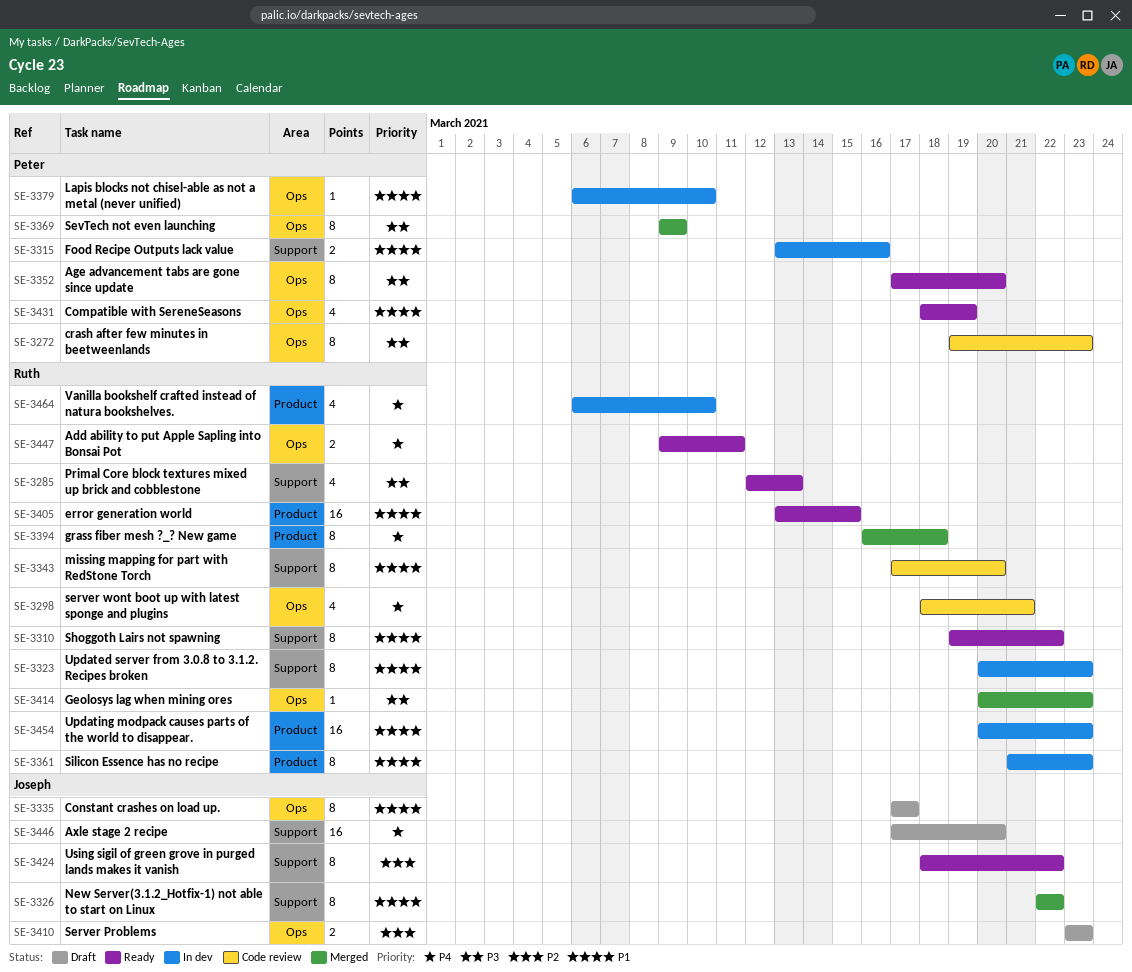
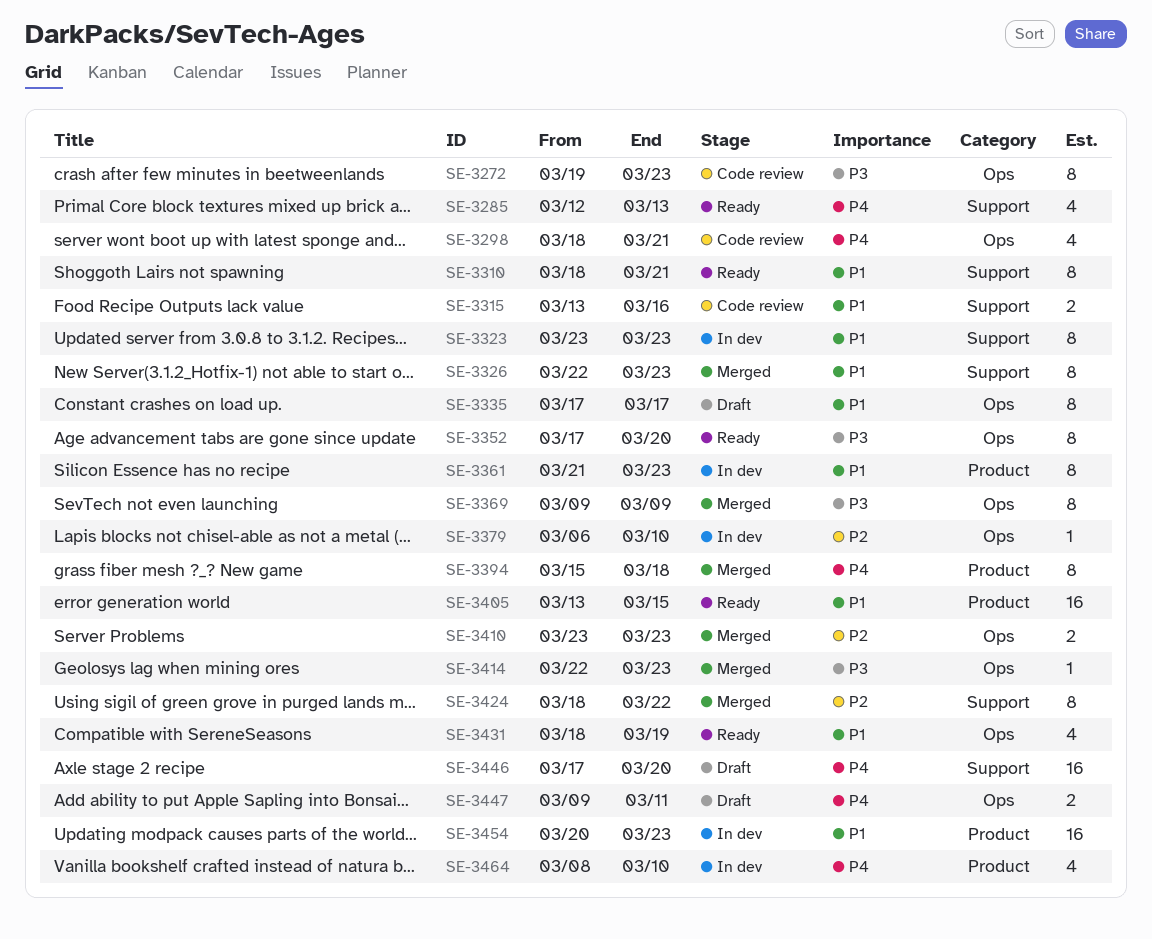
SE-3285, priority: P3 -> P4
SE-3310, start: Mar 19 -> Mar 18
SE-3310, due: Mar 22 -> Mar 21
SE-3315, status: In dev -> Code review
SE-3323, start: Mar 20 -> Mar 23
SE-3326, due: Mar 22 -> Mar 23
SE-3343: present -> none
SE-3379, priority: P1 -> P2
SE-3394, start: Mar 16 -> Mar 15
SE-3410, status: Draft -> Merged
SE-3414, start: Mar 20 -> Mar 22
SE-3424, status: Ready -> Merged
SE-3447, status: Ready -> Draft
SE-3464, start: Mar 6 -> Mar 8

